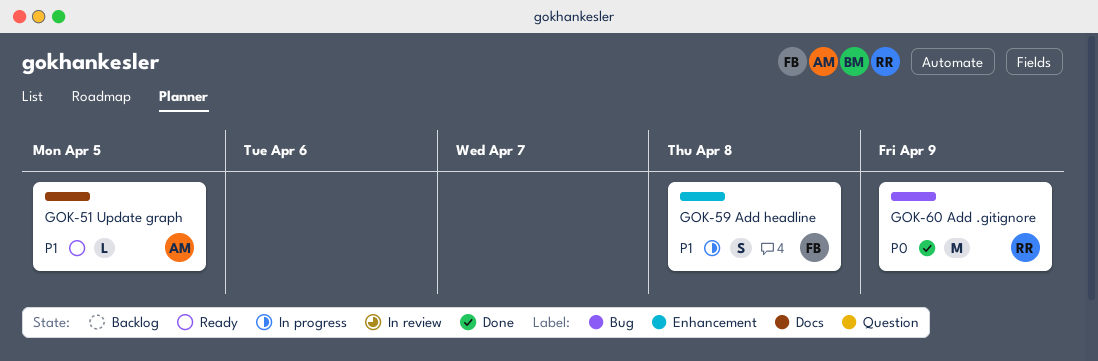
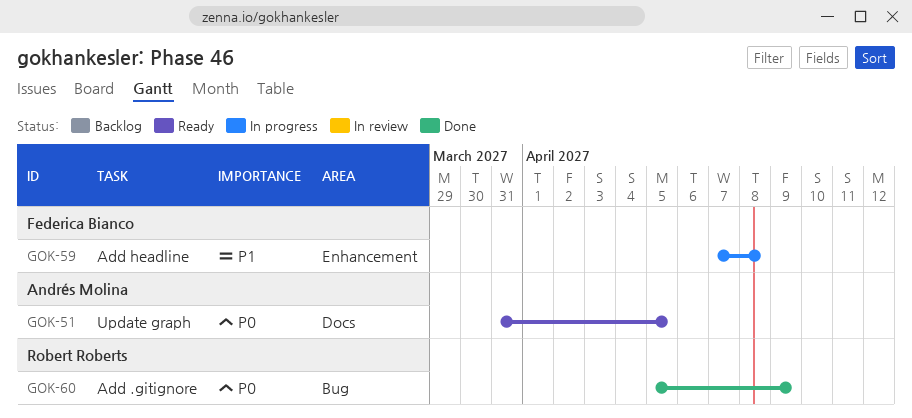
GOK-51, priority: P1 -> P0

